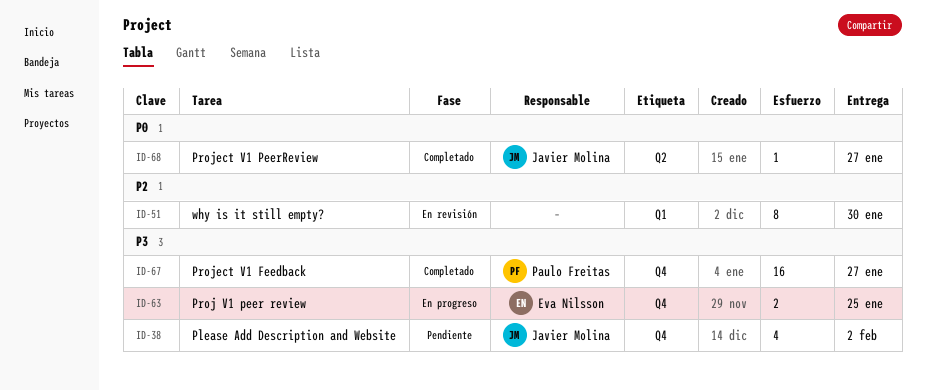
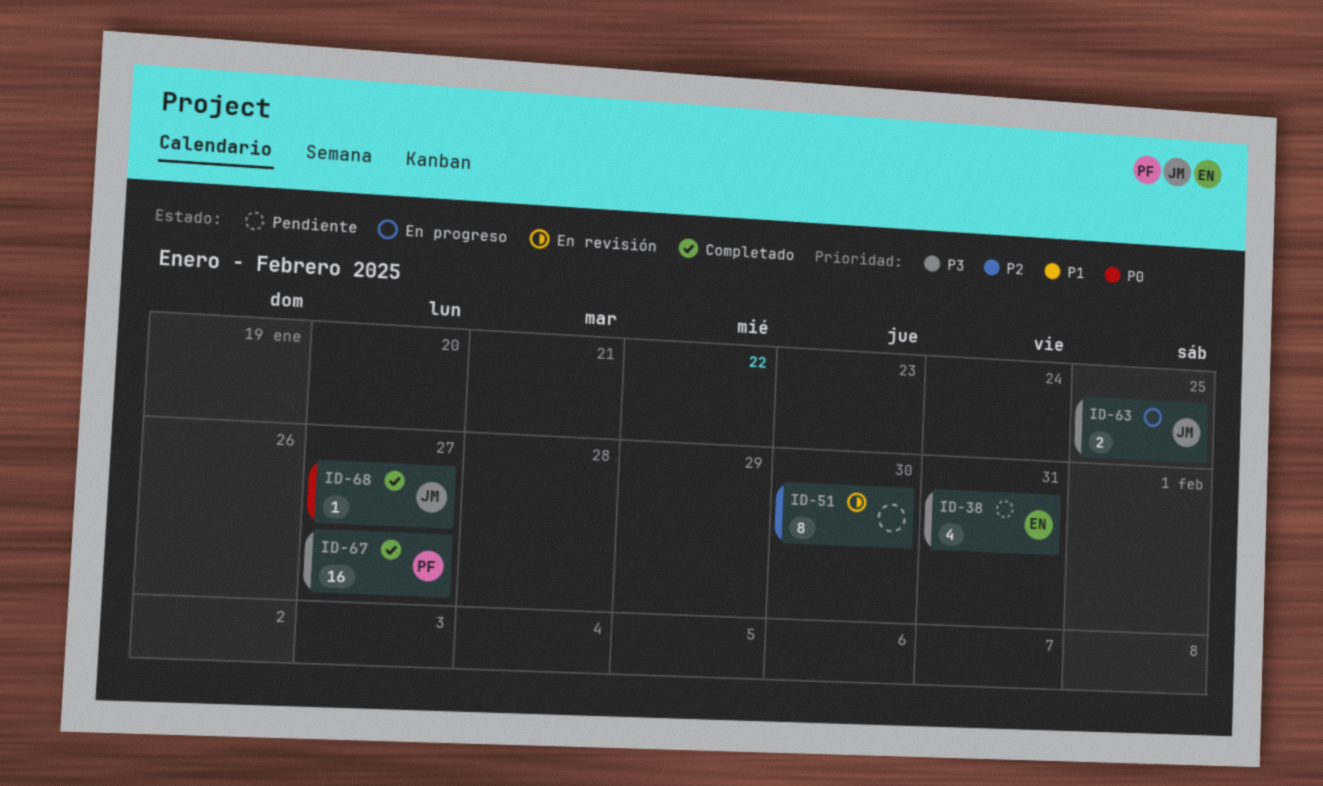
ID-38, owner: Javier Molina -> Eva Nilsson
ID-38, due: Feb 2 -> Jan 31
ID-63, owner: Eva Nilsson -> Javier Molina

